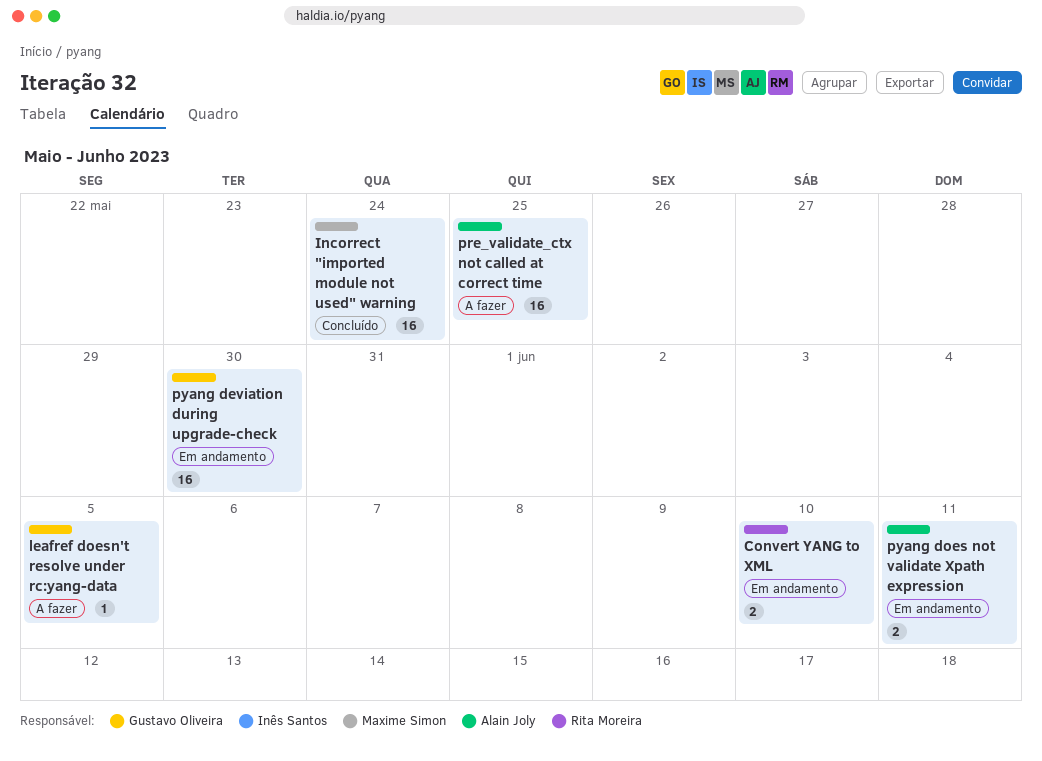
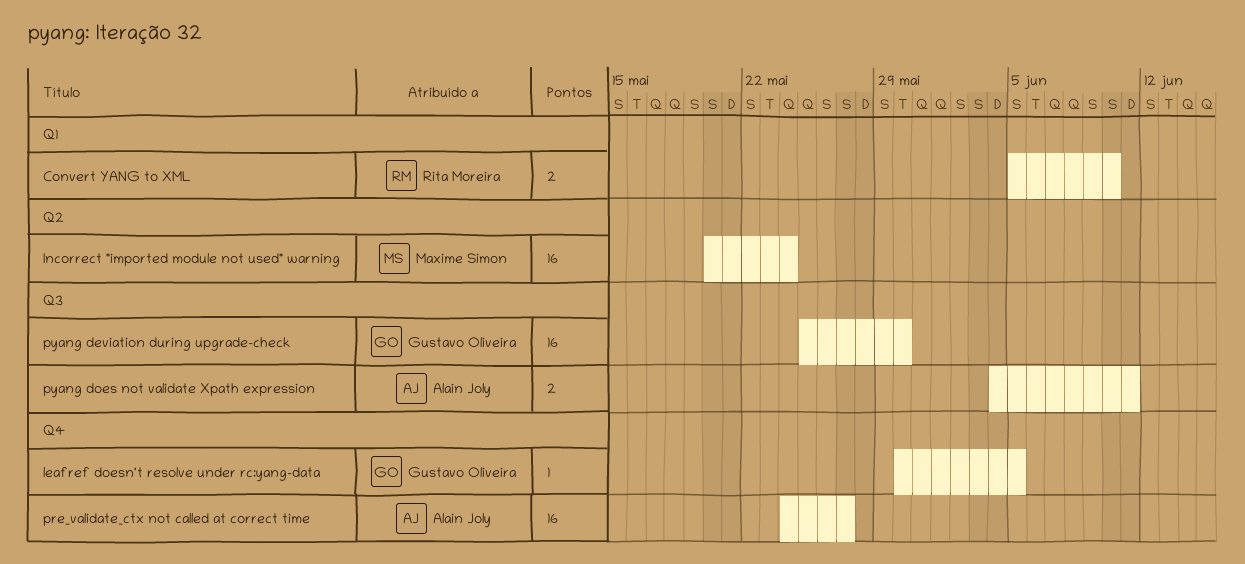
pre_validate_ctx not called at correct time, due: May 25 -> May 27

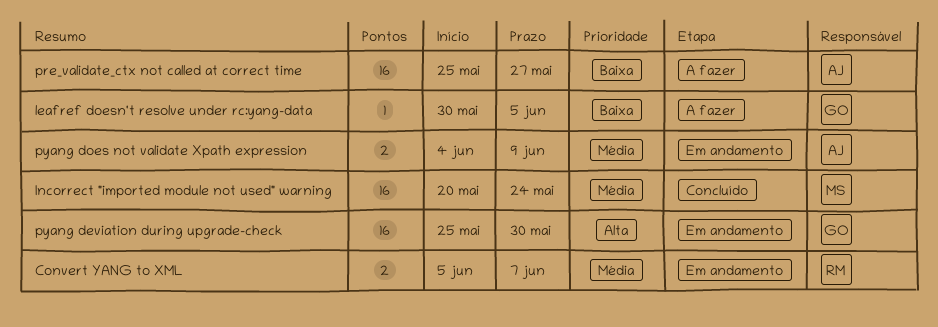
Convert YANG to XML, due: Jun 10 -> Jun 7
pre_validate_ctx not called at correct time, start: May 24 -> May 25
pyang does not validate Xpath expression, due: Jun 11 -> Jun 9

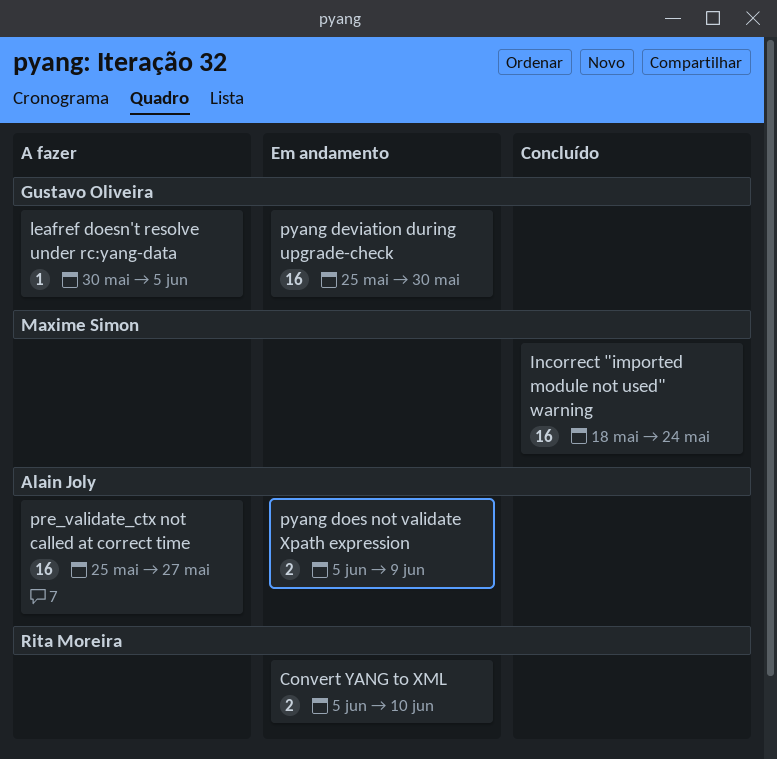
Convert YANG to XML, due: Jun 7 -> Jun 10
Incorrect "imported module not used" warning, start: May 20 -> May 18
pyang does not validate Xpath expression, start: Jun 4 -> Jun 5

